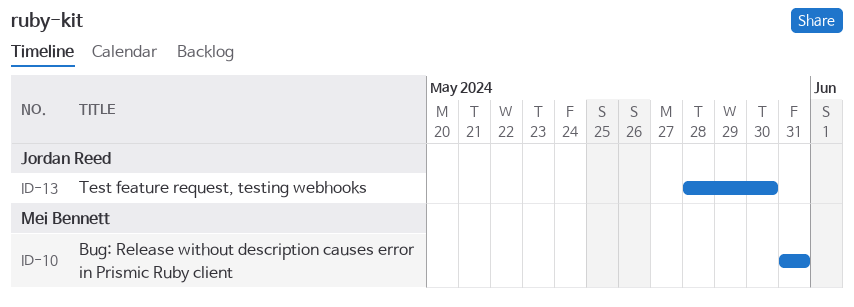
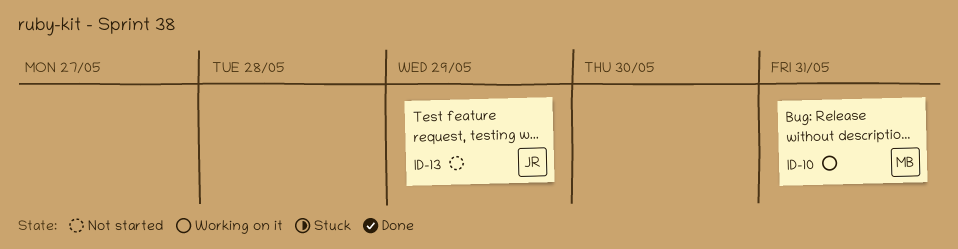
ID-13, due: May 30 -> May 29

